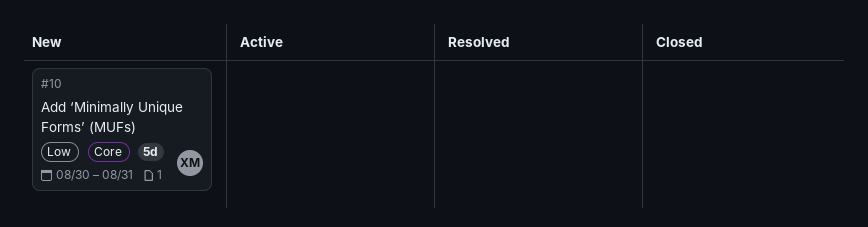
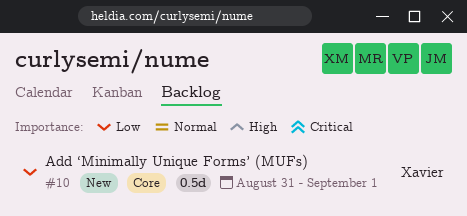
#10, estimate: 5d -> 0.5d
#10, start: Aug 30 -> Aug 31
#10, due: Aug 31 -> Sep 1

